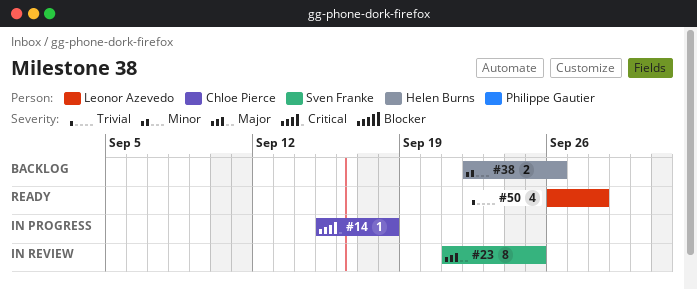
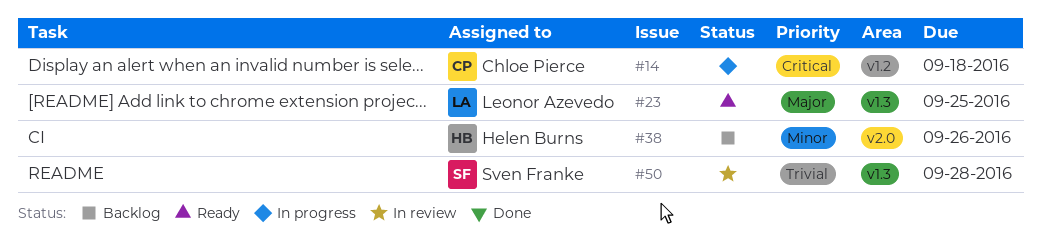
#23, status: In review -> Ready
#23, owner: Sven Franke -> Leonor Azevedo
#50, status: Ready -> In review
#50, owner: Leonor Azevedo -> Sven Franke

